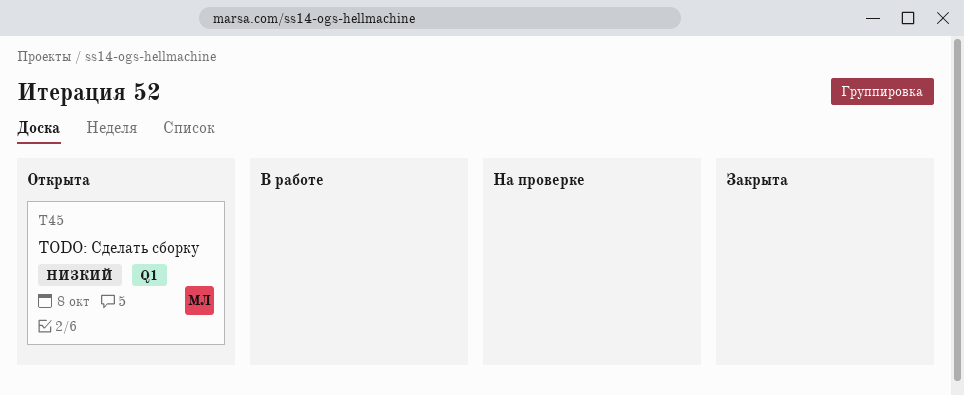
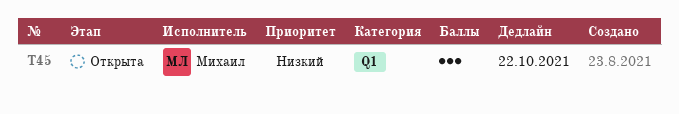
T45, due: Oct 8 -> Oct 22

